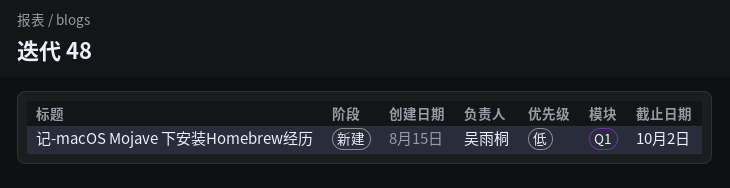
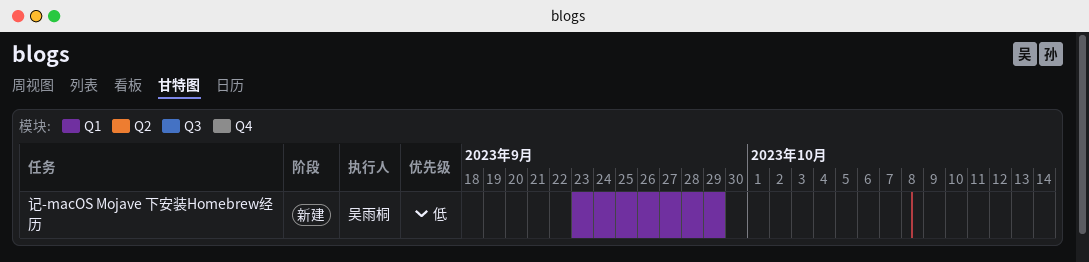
记-macOS Mojave 下安装Homebrew经历, due: Oct 2 -> Sep 29

